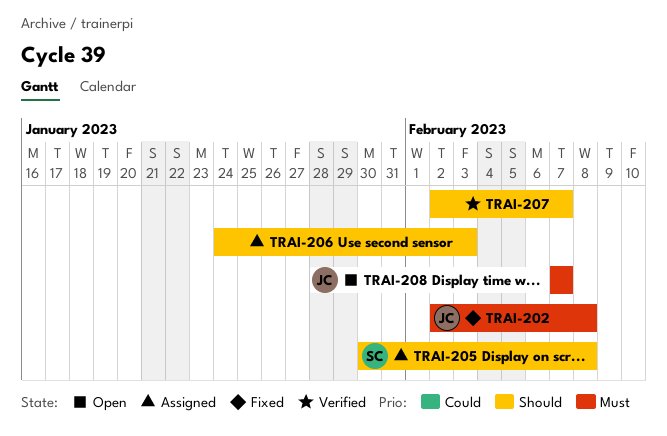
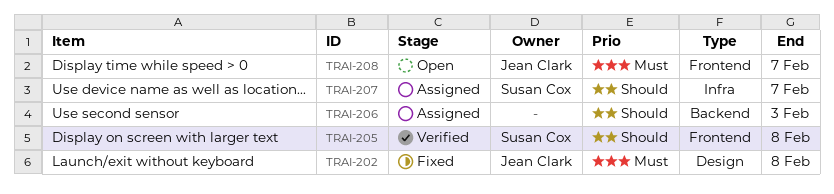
TRAI-205, status: Assigned -> Verified
TRAI-207, status: Verified -> Assigned
TRAI-207, owner: none -> Susan Cox

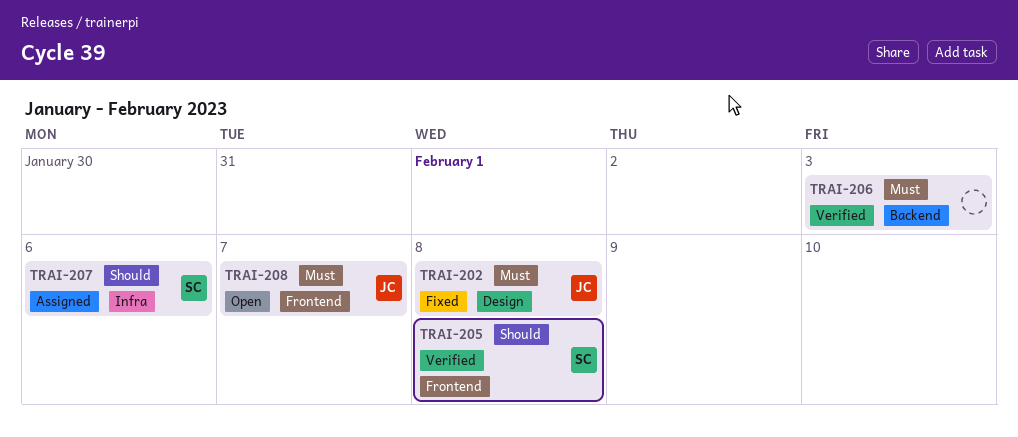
TRAI-206, status: Assigned -> Verified
TRAI-206, priority: Should -> Must
TRAI-207, due: Feb 7 -> Feb 6

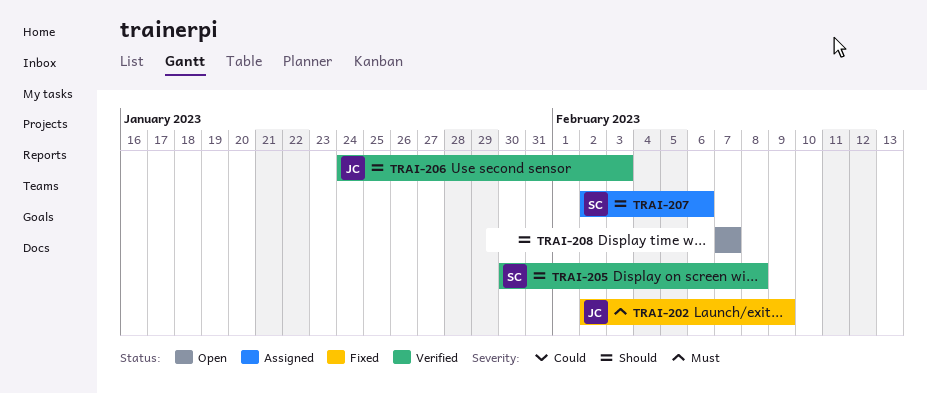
TRAI-202, due: Feb 8 -> Feb 9
TRAI-206, owner: none -> JC
TRAI-206, priority: Must -> Should
TRAI-208, owner: JC -> none
TRAI-208, priority: Must -> Should

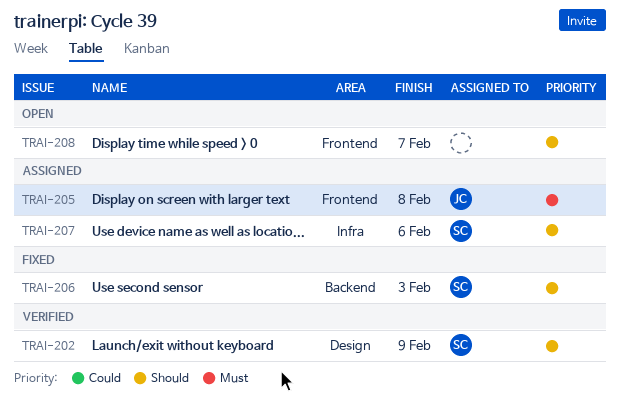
TRAI-202, status: Fixed -> Verified
TRAI-202, owner: JC -> SC
TRAI-202, priority: Must -> Should
TRAI-205, status: Verified -> Assigned
TRAI-205, owner: SC -> JC
TRAI-205, priority: Should -> Must
TRAI-206, status: Verified -> Fixed
TRAI-206, owner: JC -> SC

